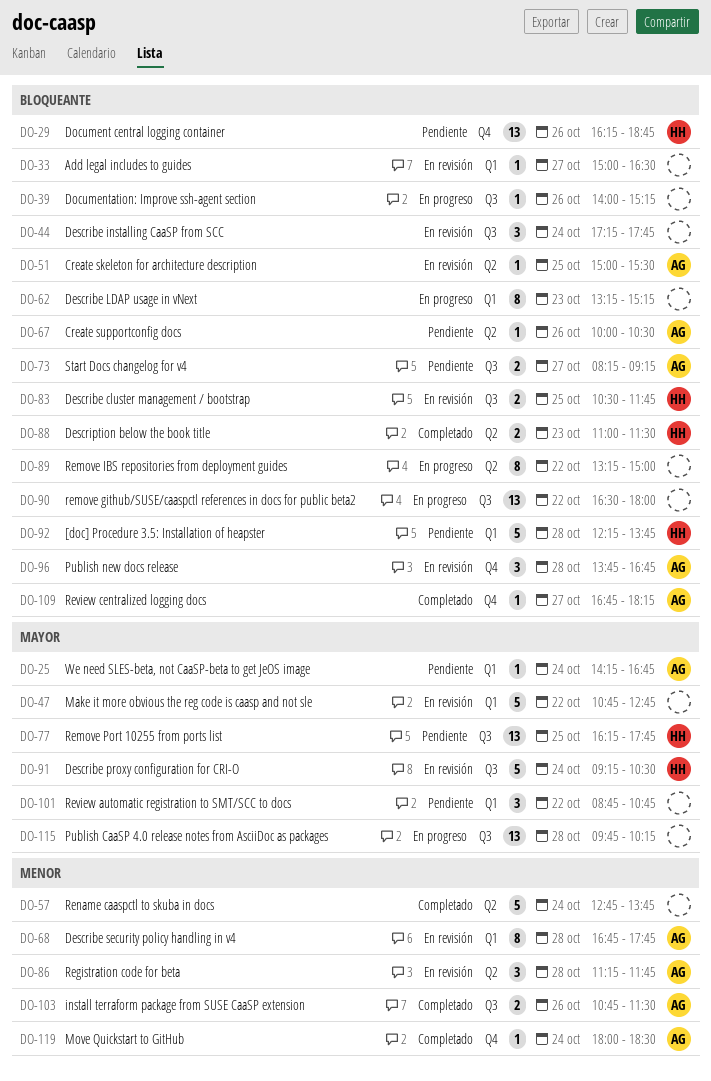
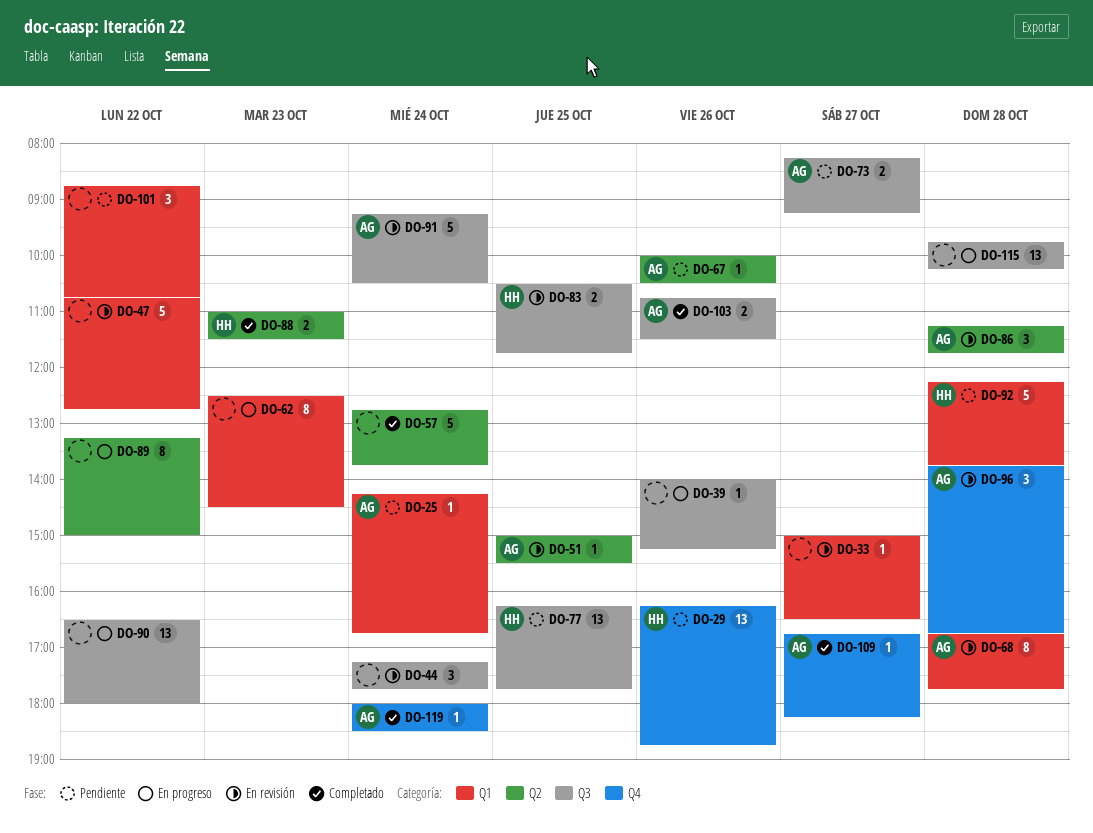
DO-62, begins: 13:15 -> 12:30
DO-62, ends: 15:15 -> 14:30
DO-91, owner: HH -> AG

